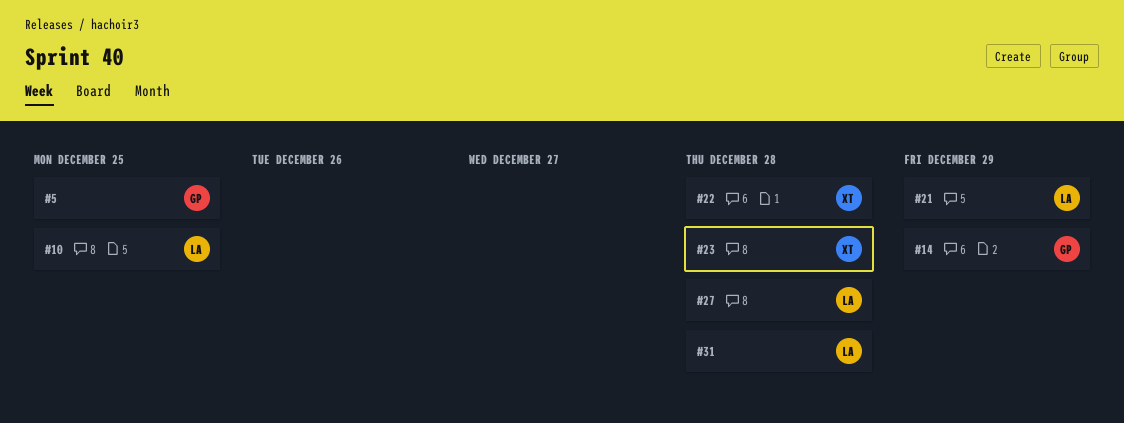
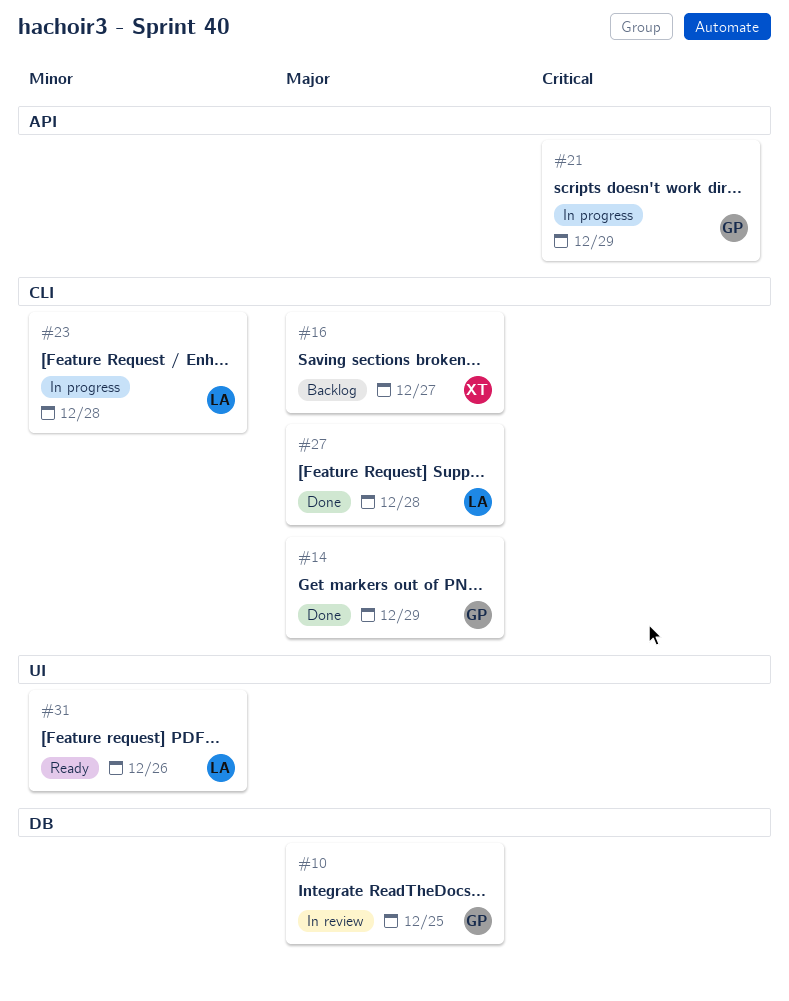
#5: present -> none
#10, owner: LA -> GP
#16: none -> present
#21, owner: LA -> GP
#22: present -> none
#23, owner: XT -> LA
#31, due: Dec 28 -> Dec 26

